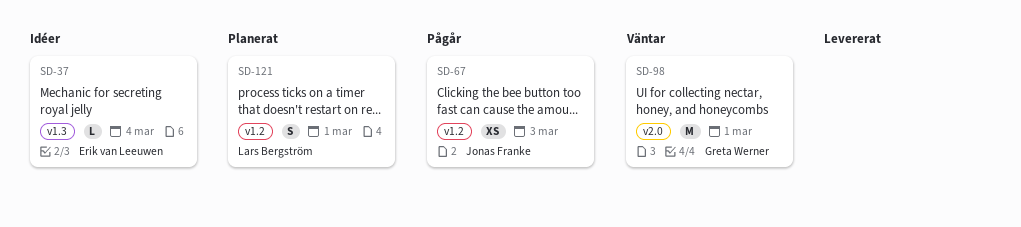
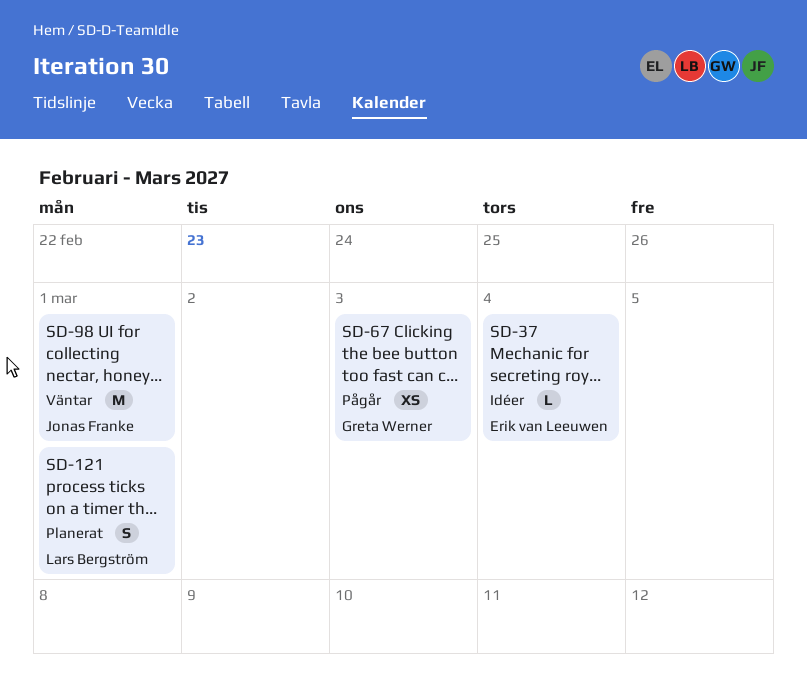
SD-67, owner: Jonas Franke -> Greta Werner
SD-98, owner: Greta Werner -> Jonas Franke

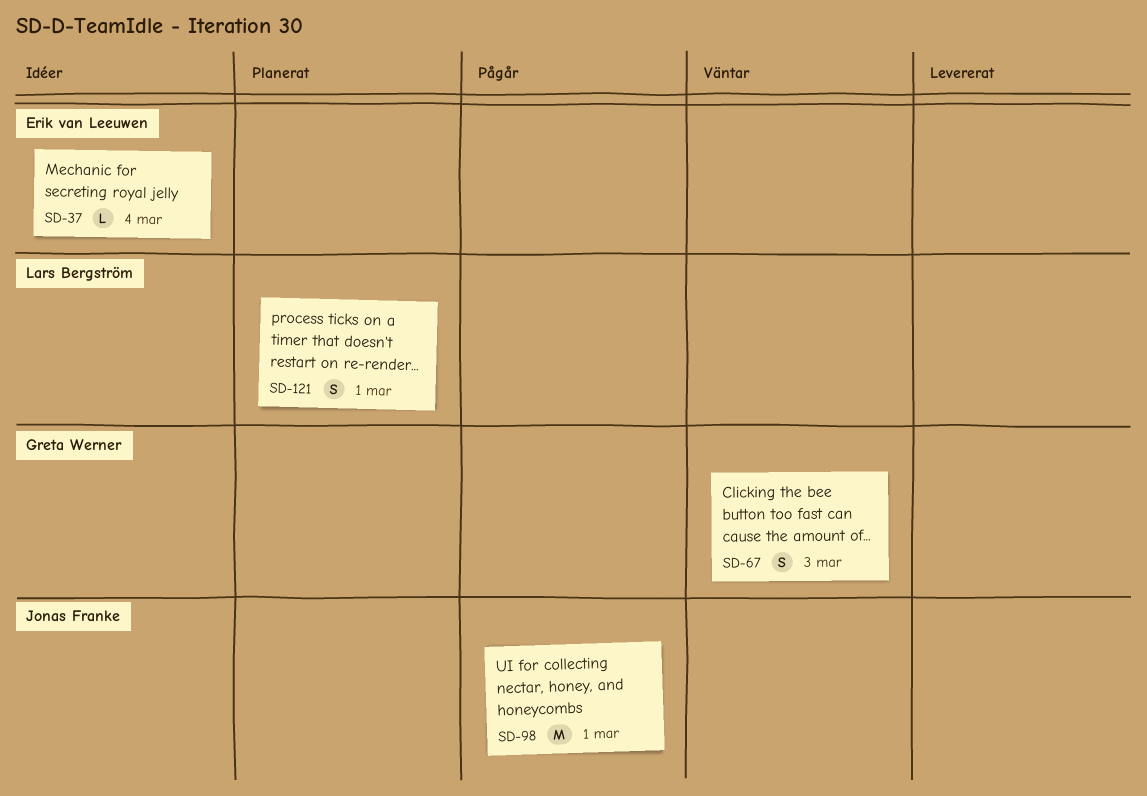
SD-67, status: Pågår -> Väntar
SD-67, estimate: XS -> S
SD-98, status: Väntar -> Pågår

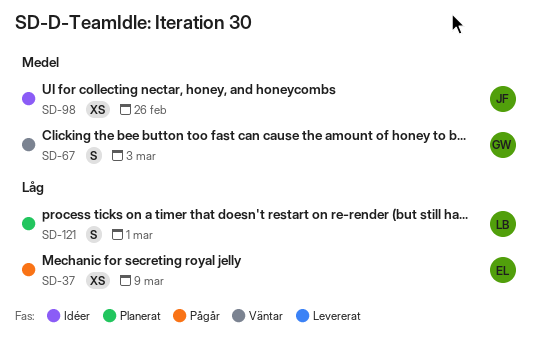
SD-37, status: Idéer -> Pågår
SD-37, estimate: L -> XS
SD-37, due: Mar 4 -> Mar 9
SD-98, status: Pågår -> Idéer
SD-98, estimate: M -> XS
SD-98, due: Mar 1 -> Feb 26

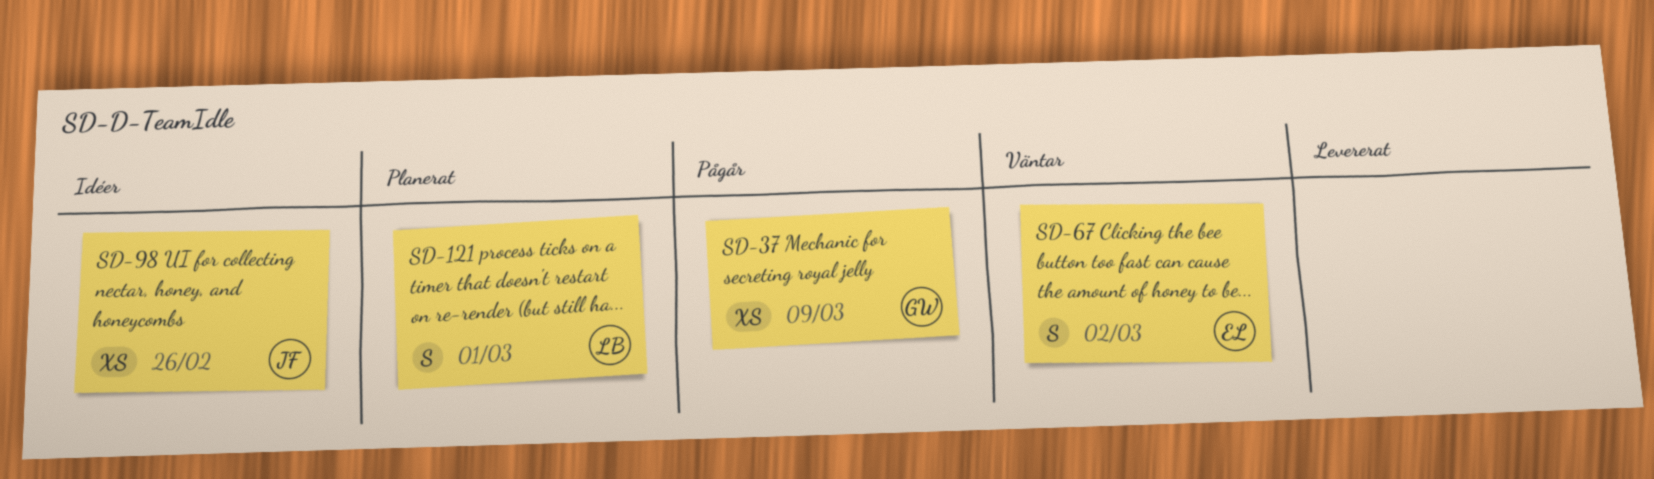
SD-37, owner: EL -> GW
SD-67, owner: GW -> EL
SD-67, due: Mar 3 -> Mar 2

